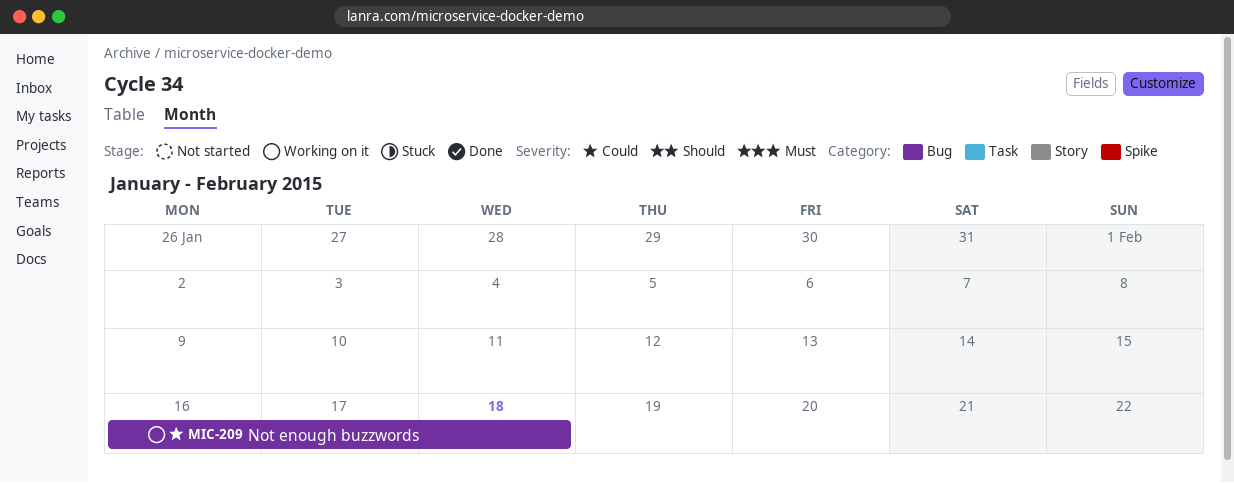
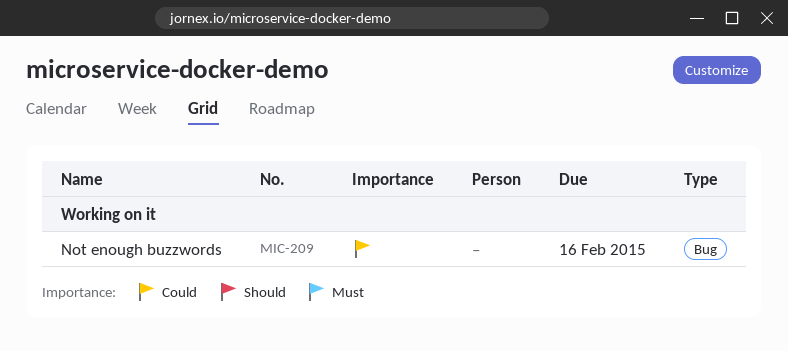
MIC-209, due: Feb 18 -> Feb 16

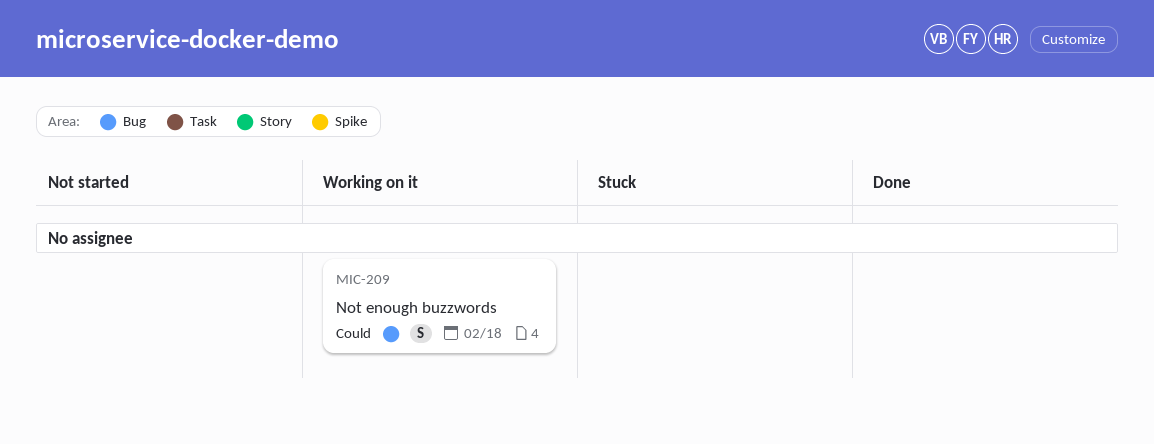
MIC-209, due: Feb 16 -> Feb 18

